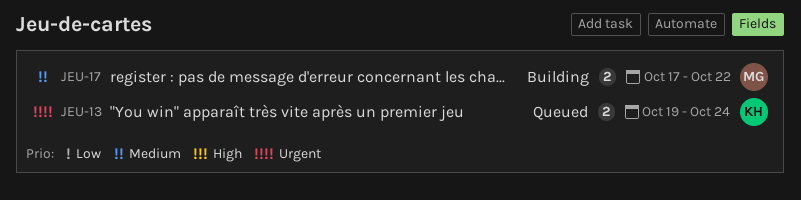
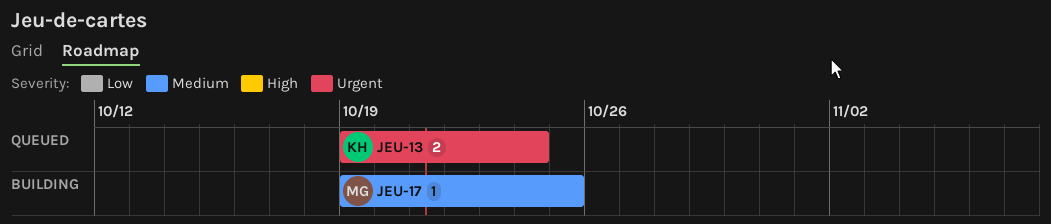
JEU-17, estimate: 2 -> 1
JEU-17, start: Oct 17 -> Oct 19
JEU-17, due: Oct 22 -> Oct 25

